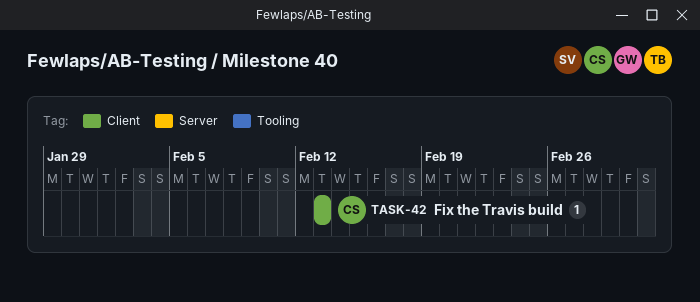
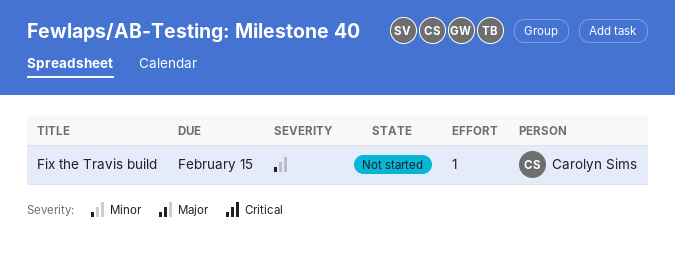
Fix the Travis build, due: Feb 13 -> Feb 15

